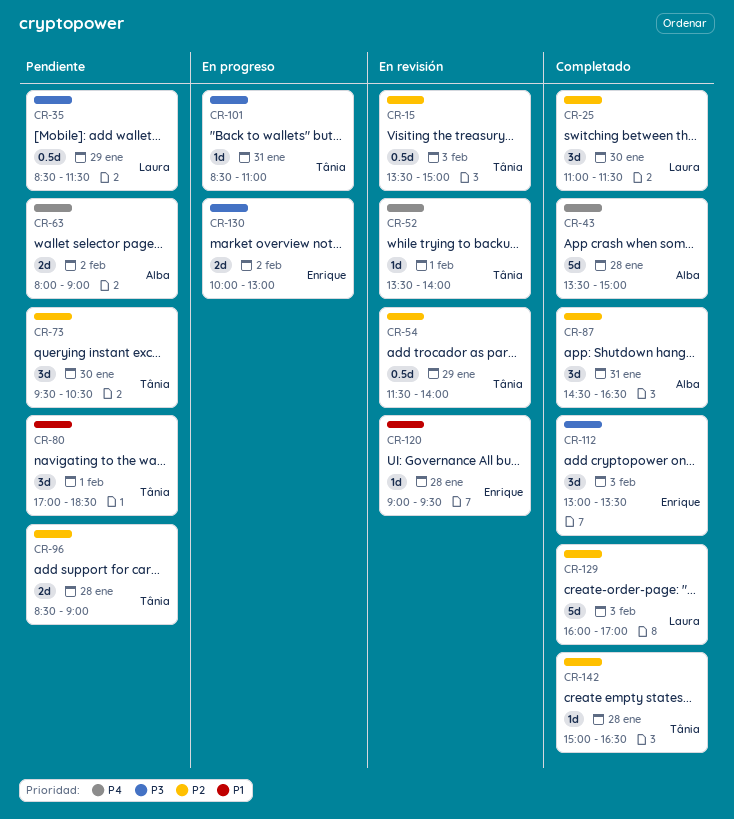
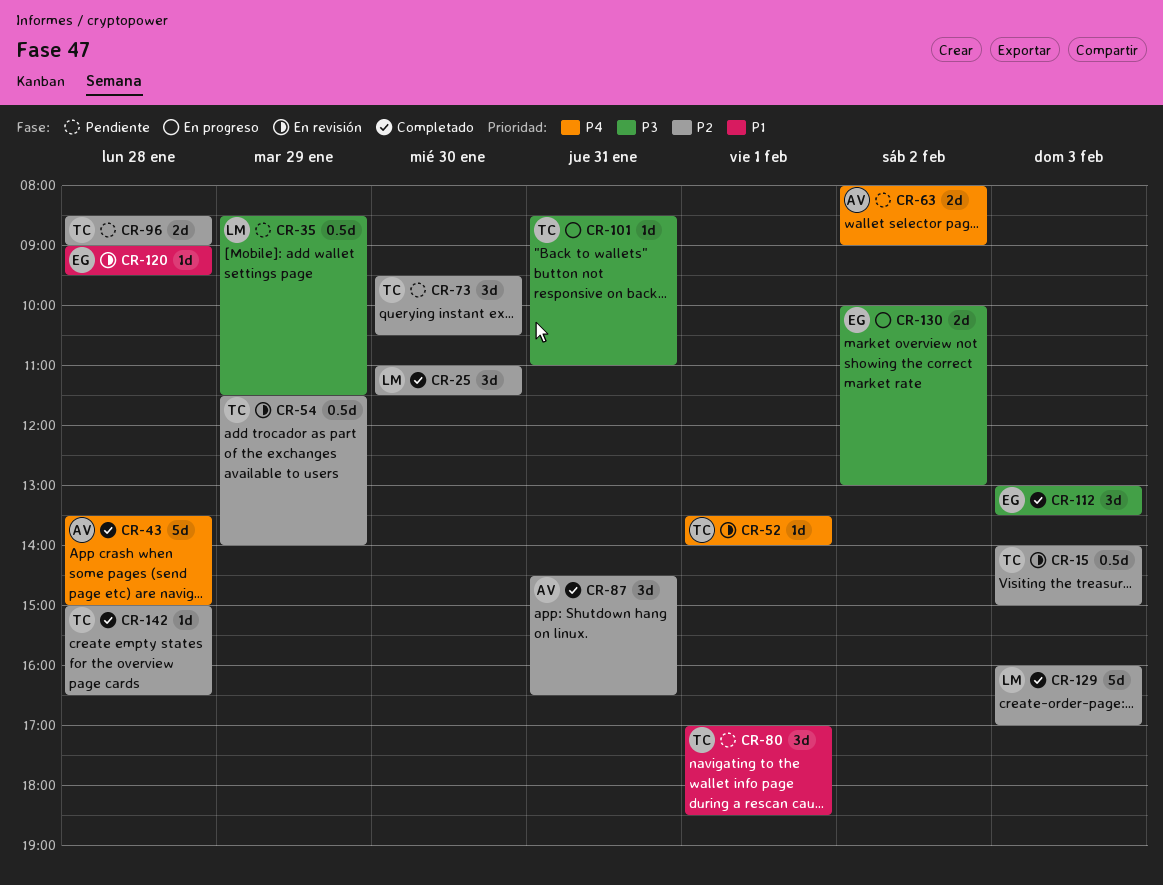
CR-15, begins: 13:30 -> 14:00

